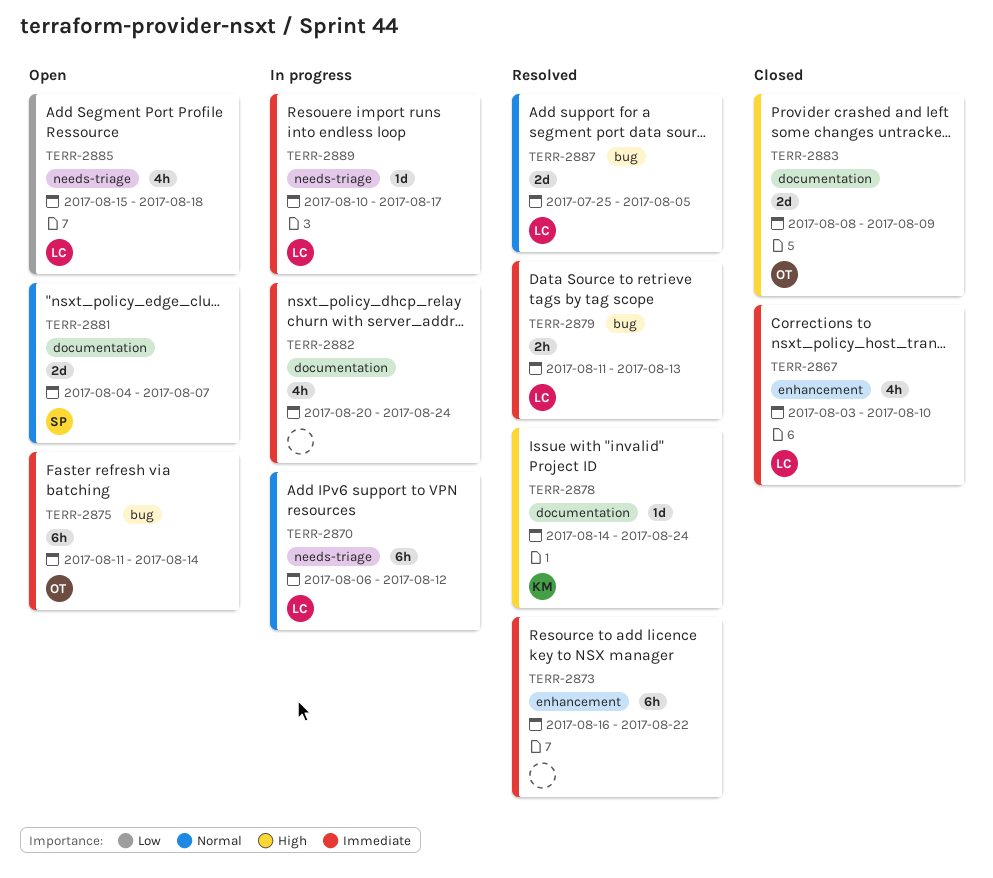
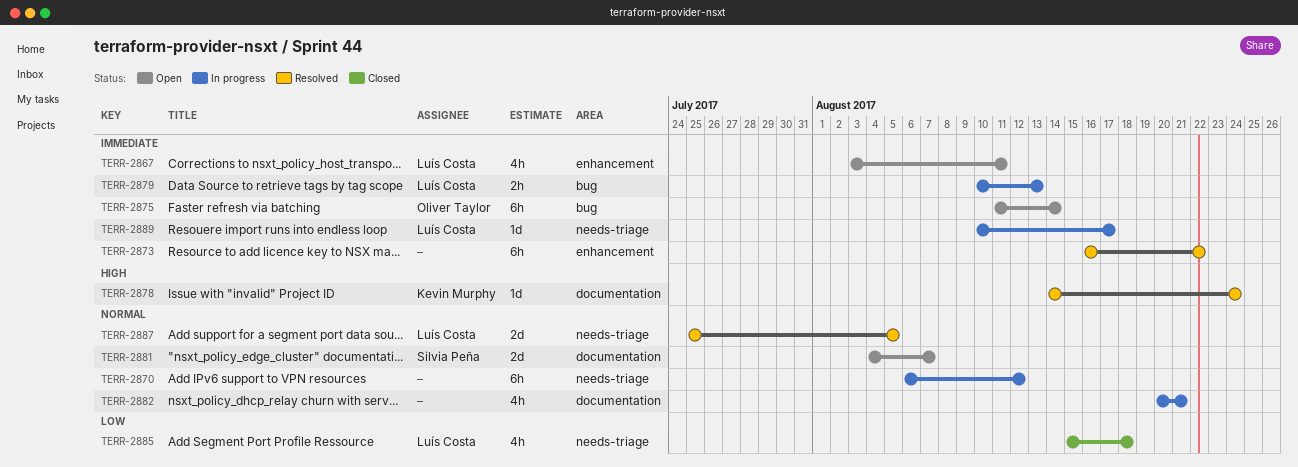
TERR-2867, status: Closed -> Open
TERR-2867, due: Aug 10 -> Aug 11
TERR-2870, owner: Luís Costa -> none
TERR-2879, status: Resolved -> In progress
TERR-2879, start: Aug 11 -> Aug 10
TERR-2882, priority: Immediate -> Normal
TERR-2882, due: Aug 24 -> Aug 21
TERR-2883: present -> none
TERR-2885, status: Open -> Closed
TERR-2887, label: bug -> needs-triage

